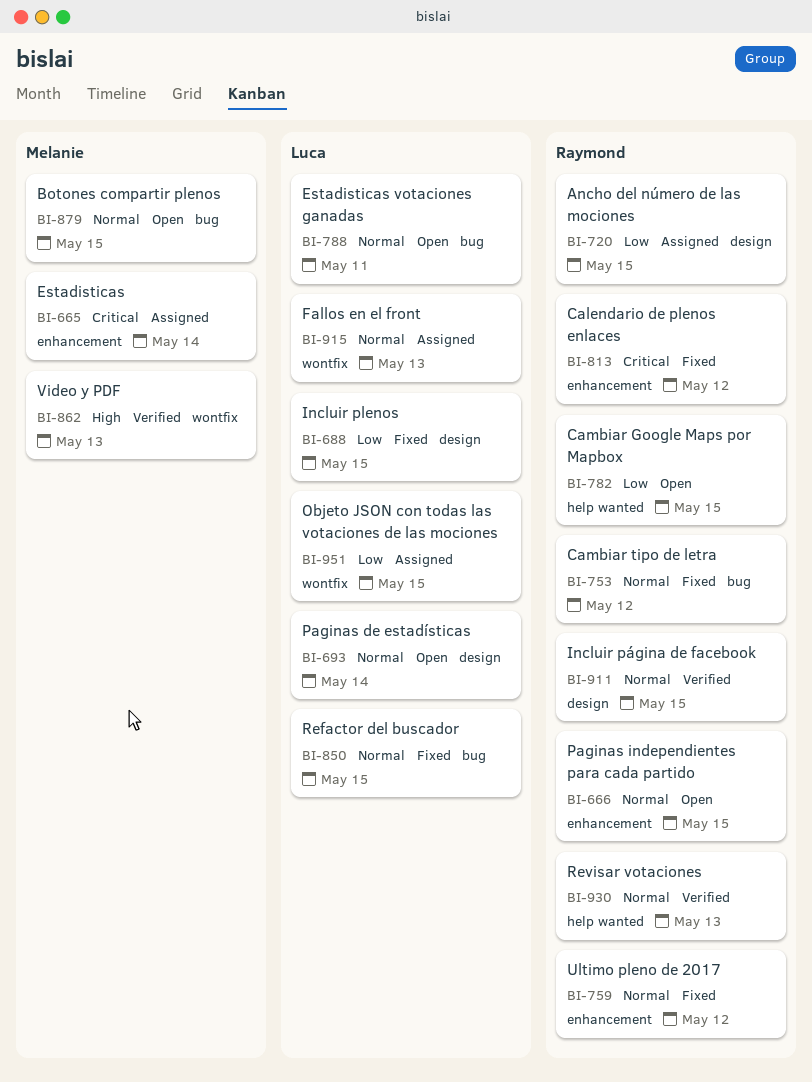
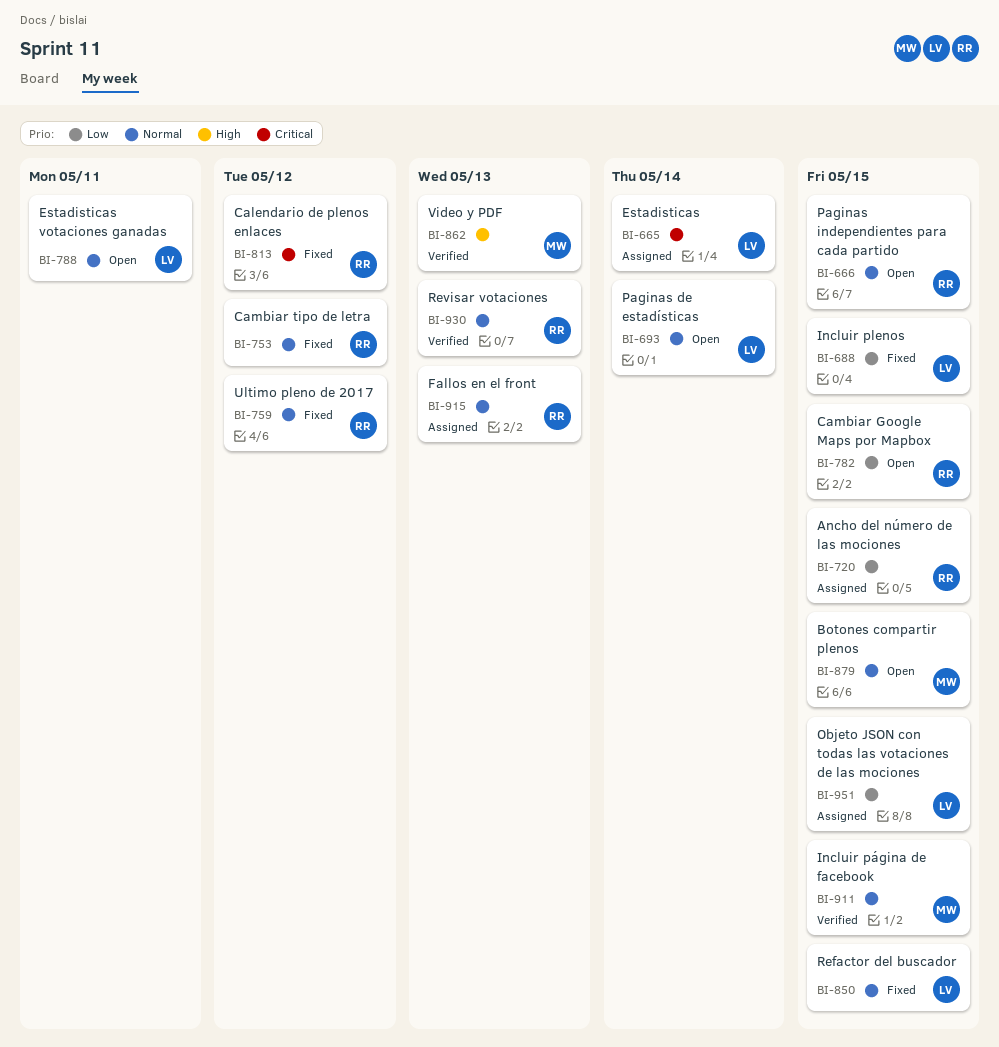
BI-665, owner: Melanie -> Luca
BI-911, owner: Raymond -> Melanie
BI-915, owner: Luca -> Raymond

